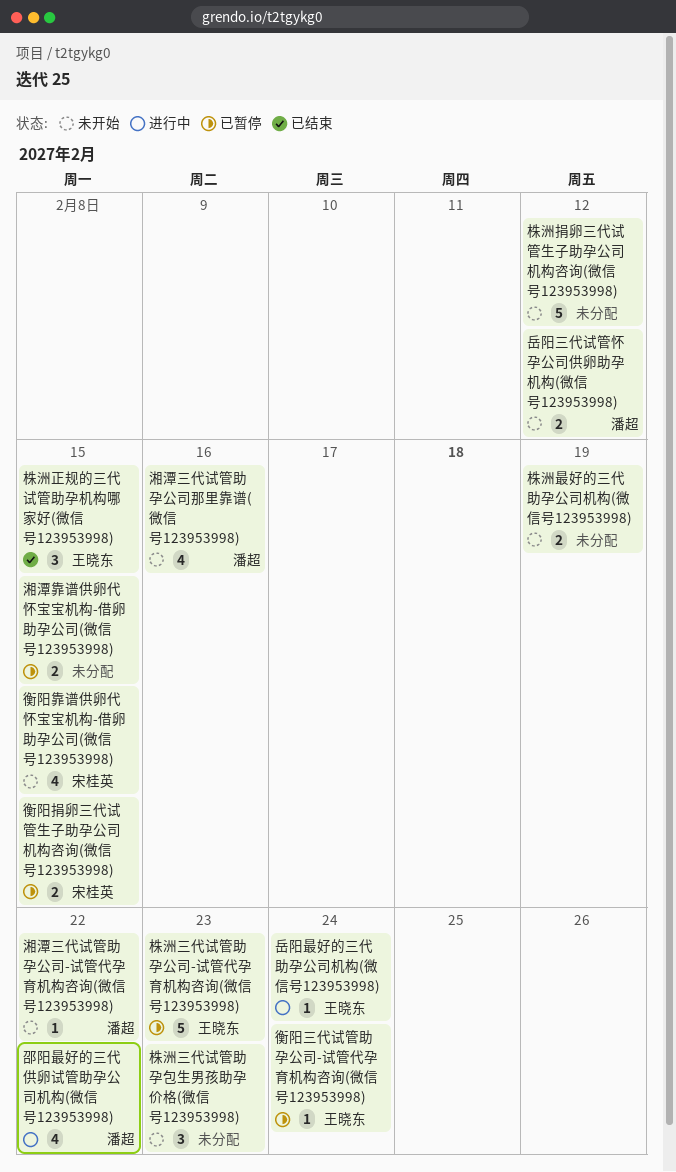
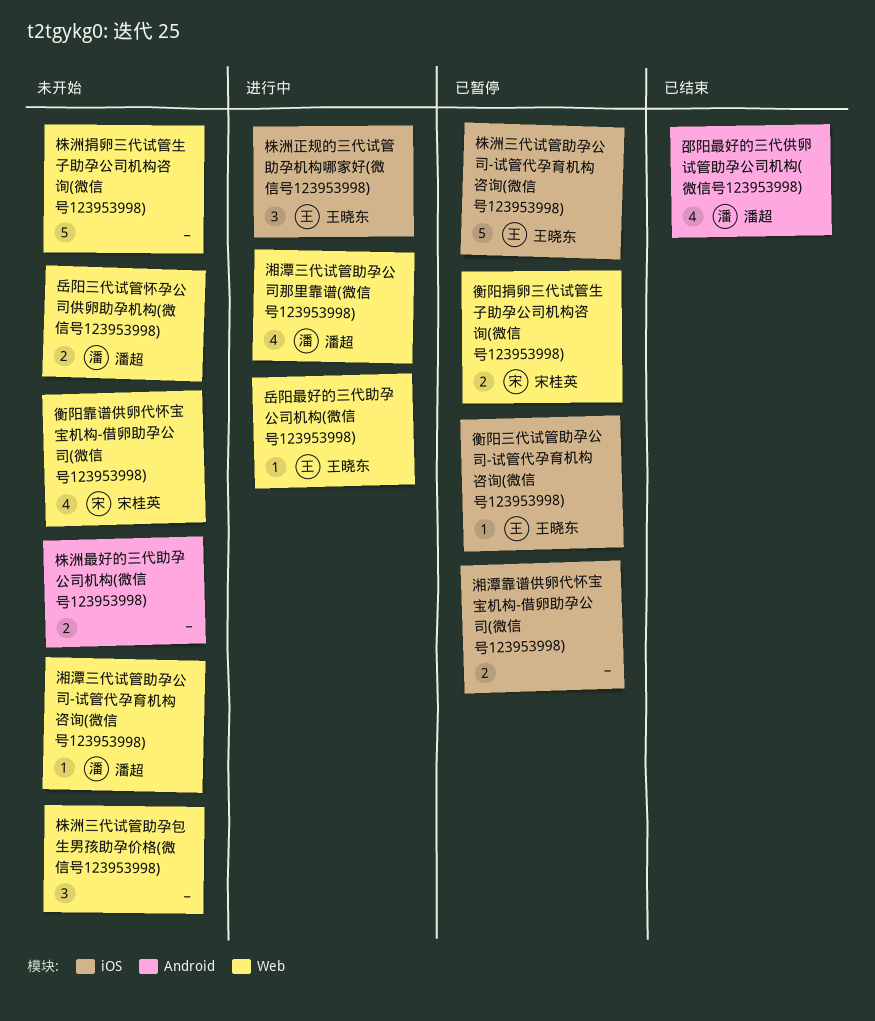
株洲正规的三代试管助孕机构哪家好(微信号123953998), status: 已结束 -> 进行中
湘潭三代试管助孕公司那里靠谱(微信号123953998), status: 未开始 -> 进行中
邵阳最好的三代供卵试管助孕公司机构(微信号123953998), status: 进行中 -> 已结束

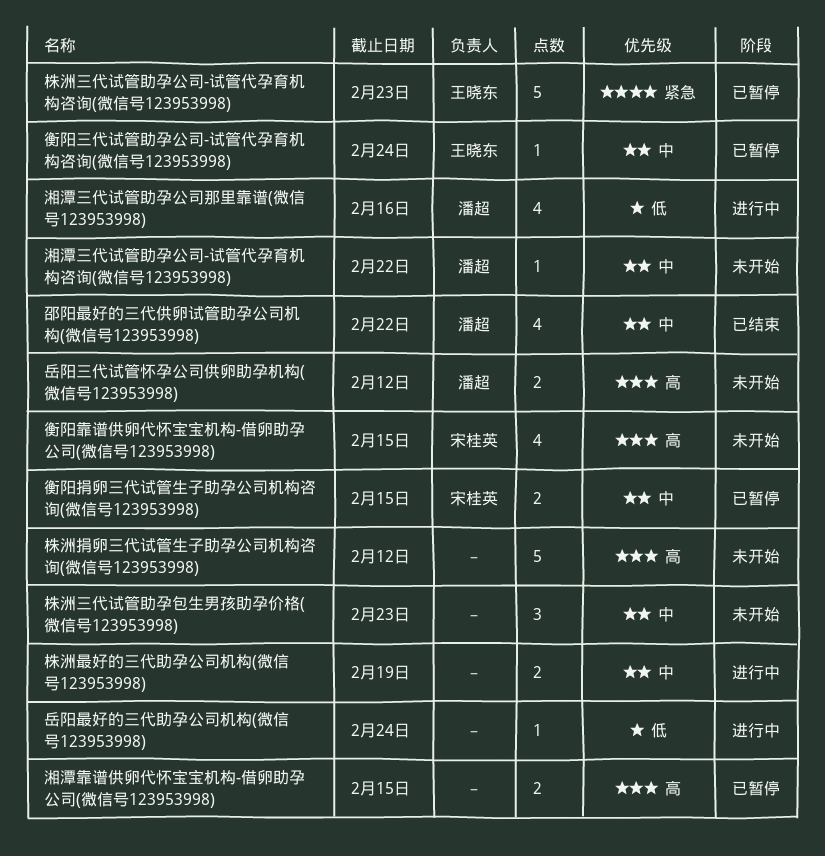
岳阳最好的三代助孕公司机构(微信号123953998), owner: 王晓东 -> none
株洲最好的三代助孕公司机构(微信号123953998), status: 未开始 -> 进行中
株洲正规的三代试管助孕机构哪家好(微信号123953998): present -> none

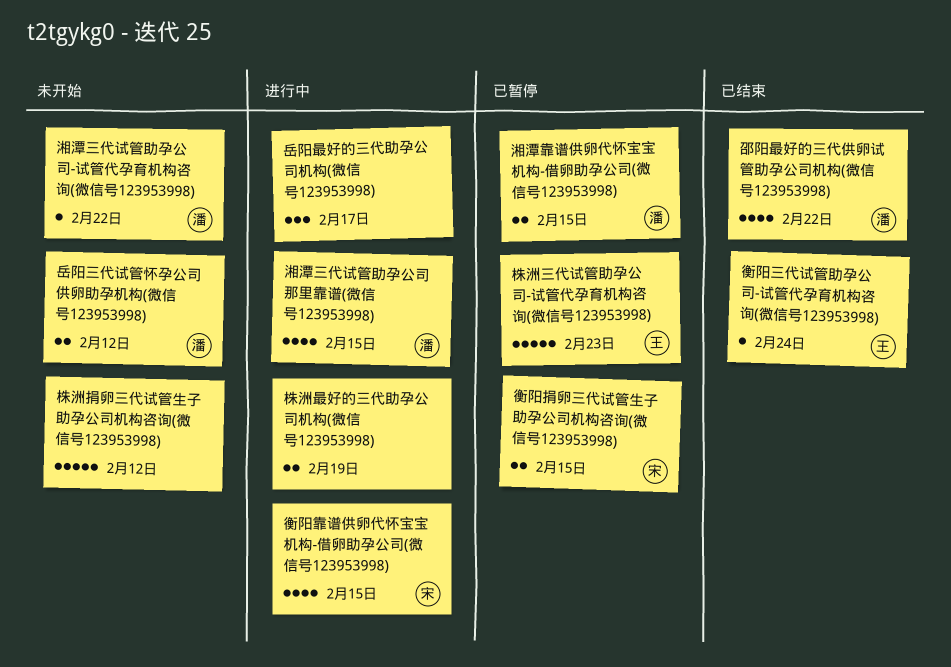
岳阳最好的三代助孕公司机构(微信号123953998), estimate: 1 -> 3
岳阳最好的三代助孕公司机构(微信号123953998), due: Feb 24 -> Feb 17
株洲三代试管助孕包生男孩助孕价格(微信号123953998): present -> none
湘潭三代试管助孕公司那里靠谱(微信号123953998), due: Feb 16 -> Feb 15
湘潭靠谱供卵代怀宝宝机构-借卵助孕公司(微信号123953998), owner: none -> 潘超
衡阳三代试管助孕公司-试管代孕育机构咨询(微信号123953998), status: 已暂停 -> 已结束
衡阳靠谱供卵代怀宝宝机构-借卵助孕公司(微信号123953998), status: 未开始 -> 进行中

